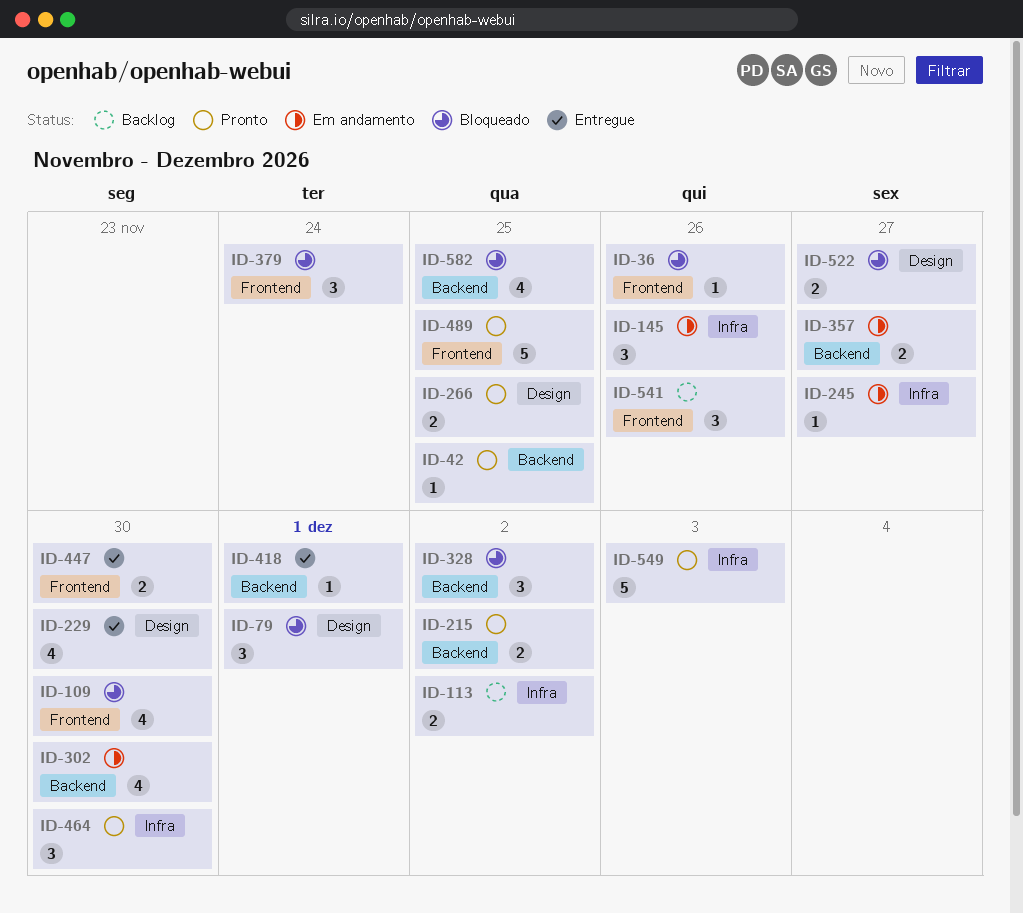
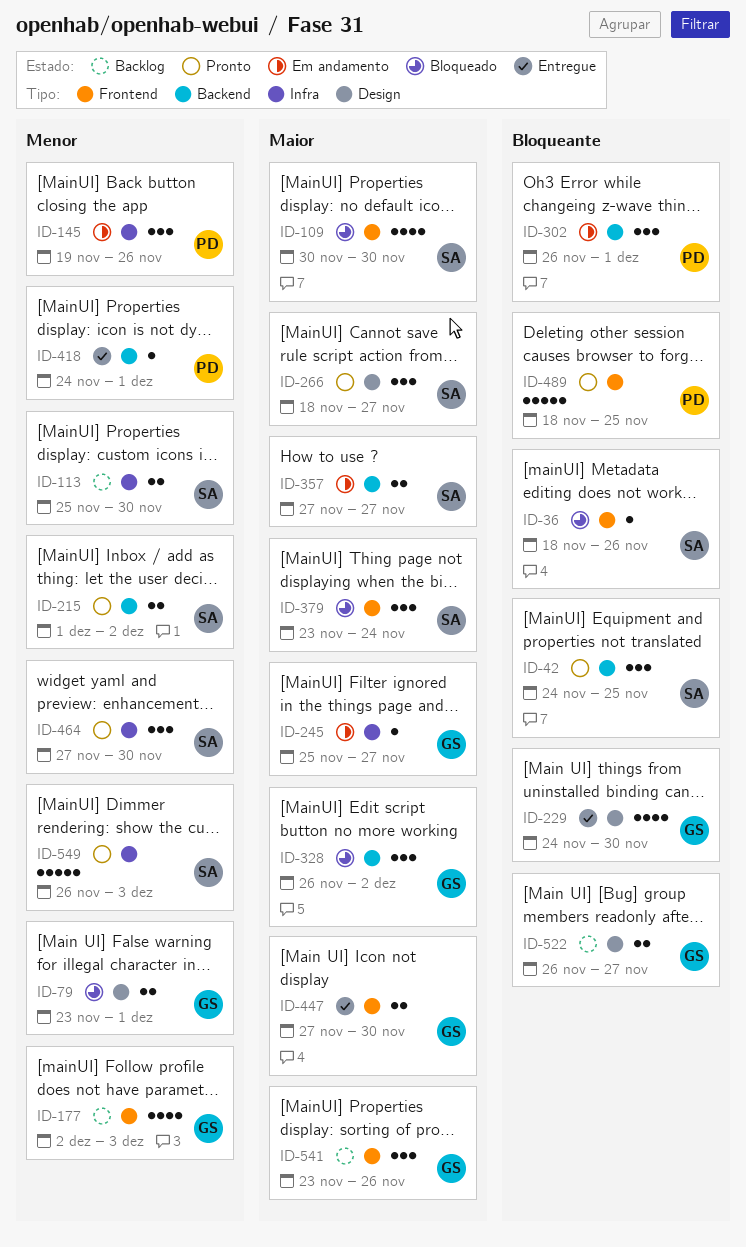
ID-42, estimate: 1 -> 3
ID-79, estimate: 3 -> 2
ID-113, due: Dec 2 -> Nov 30
ID-177: none -> present
ID-266, estimate: 2 -> 3
ID-266, due: Nov 25 -> Nov 27
ID-302, estimate: 4 -> 3
ID-302, due: Nov 30 -> Dec 1
ID-522, status: Bloqueado -> Backlog
ID-582: present -> none

